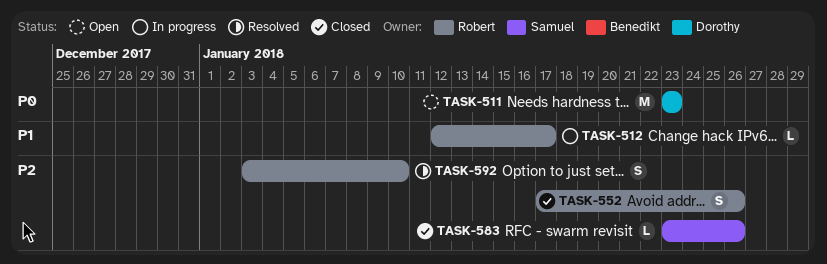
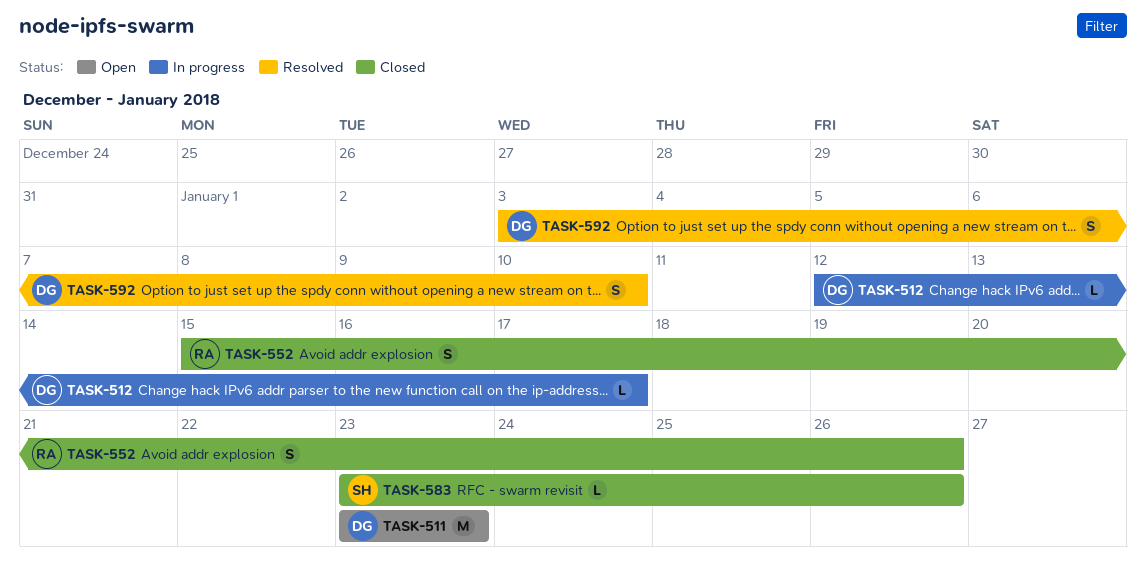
TASK-512, owner: Robert -> Dorothy
TASK-552, start: Jan 17 -> Jan 15
TASK-592, owner: Robert -> Dorothy

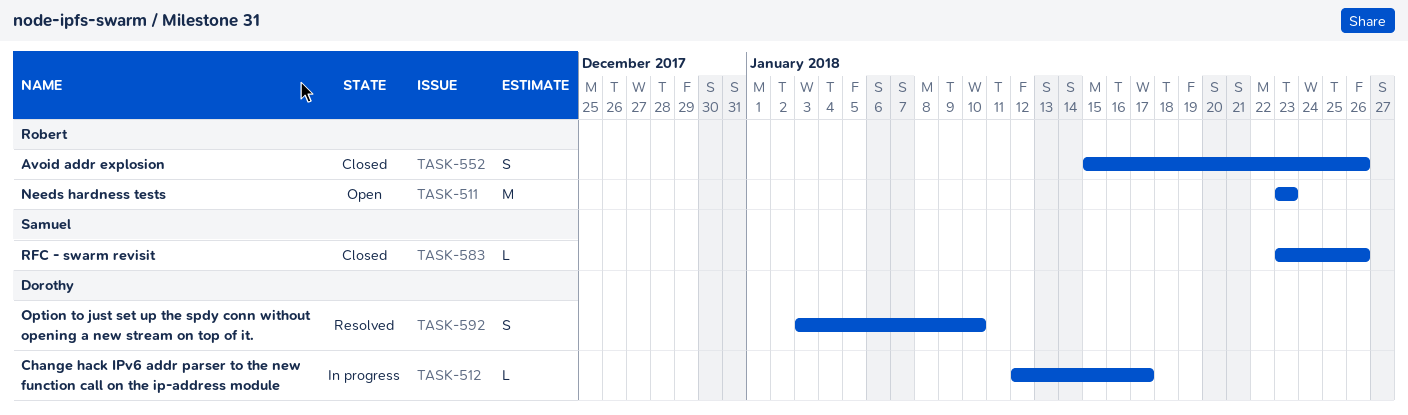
TASK-511, owner: Dorothy -> Robert

